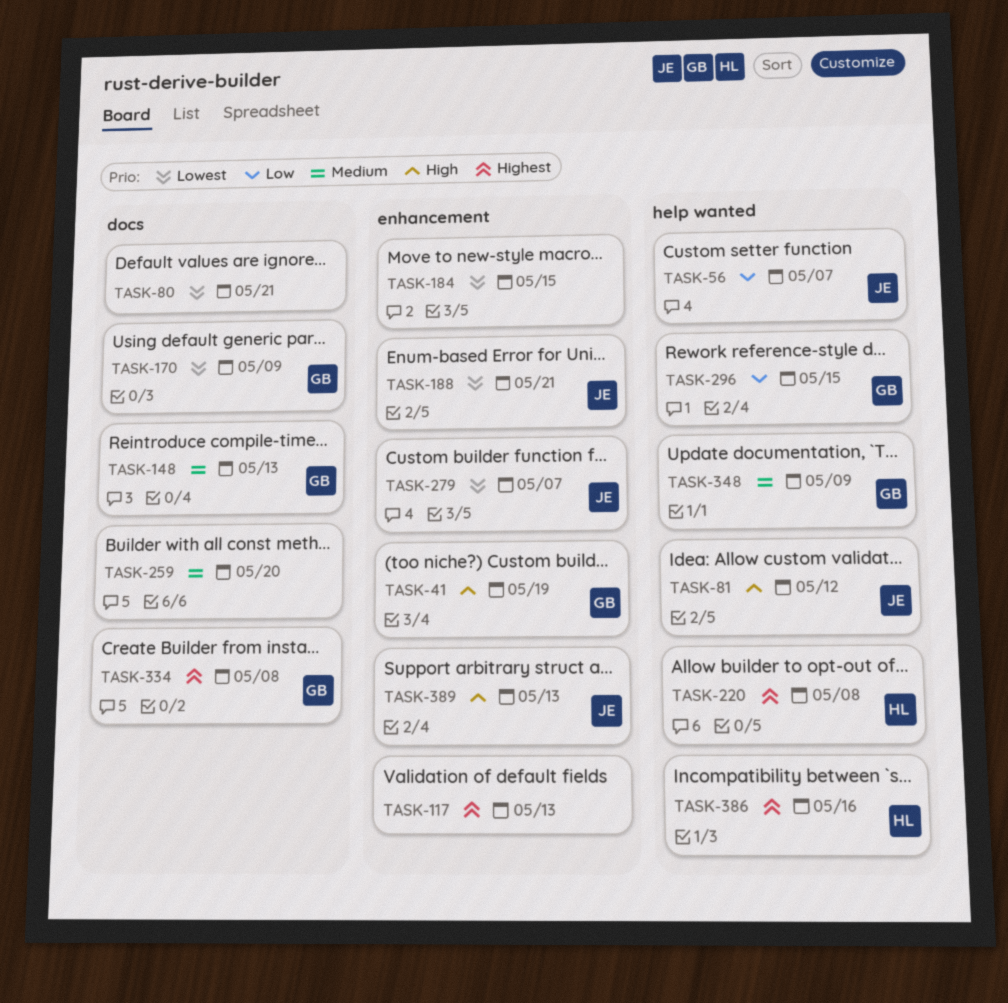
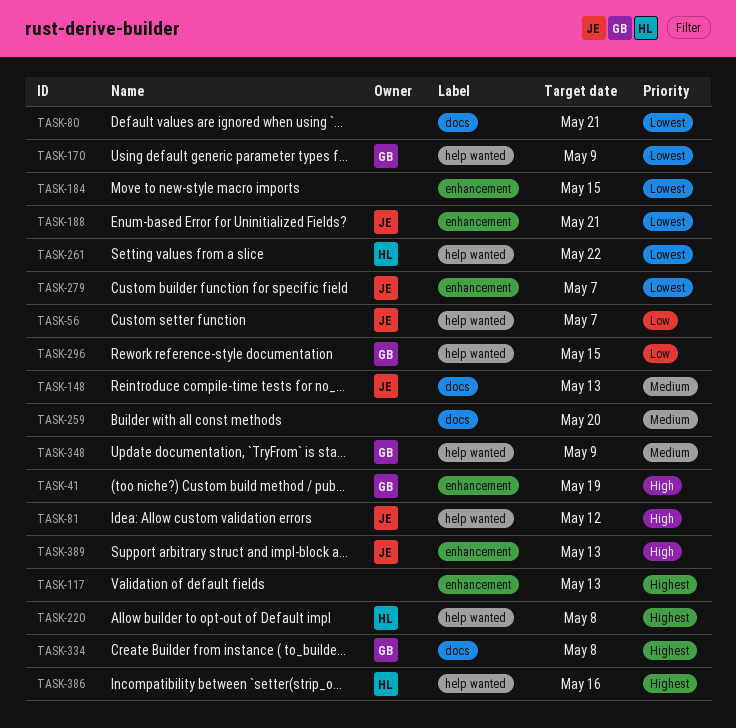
TASK-148, owner: GB -> JE
TASK-170, label: docs -> help wanted
TASK-261: none -> present

